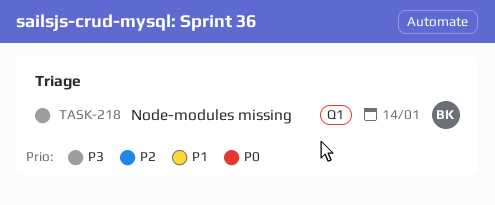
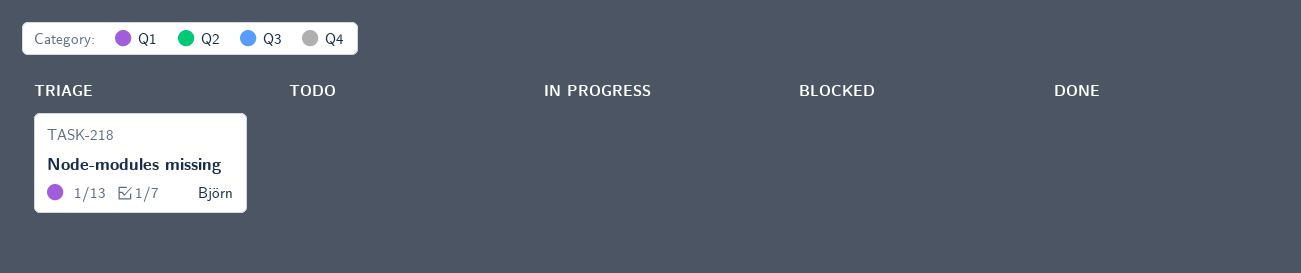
TASK-218, due: Jan 14 -> Jan 13

